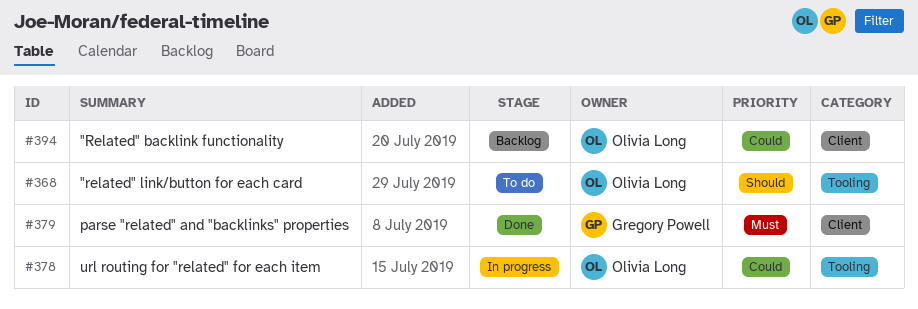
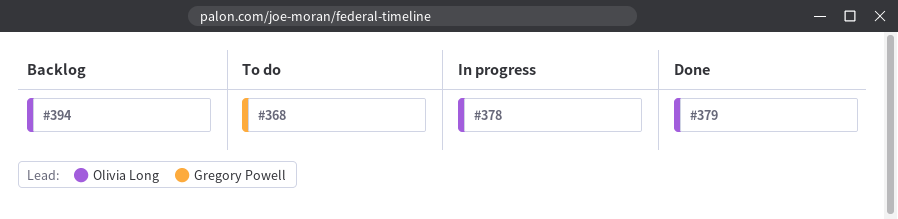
#368, owner: Olivia Long -> Gregory Powell
#379, owner: Gregory Powell -> Olivia Long

